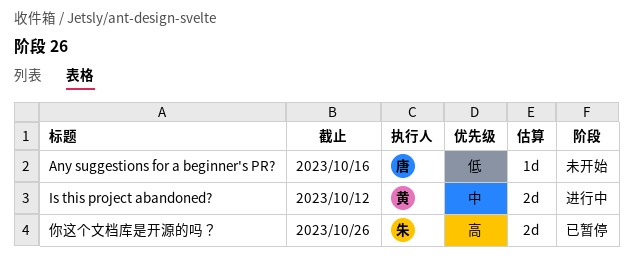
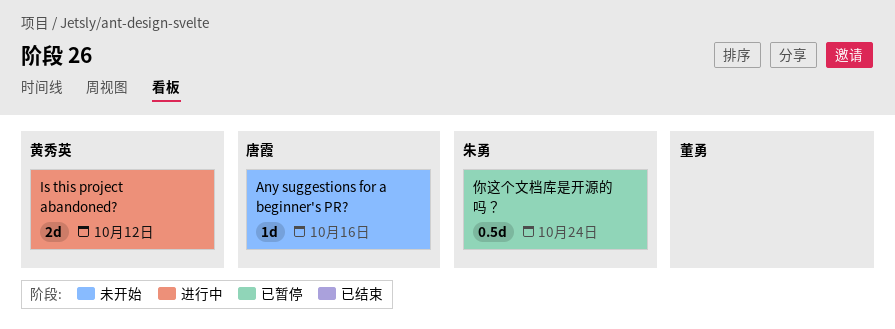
你这个文档库是开源的吗？, estimate: 2d -> 0.5d
你这个文档库是开源的吗？, due: Oct 26 -> Oct 24

